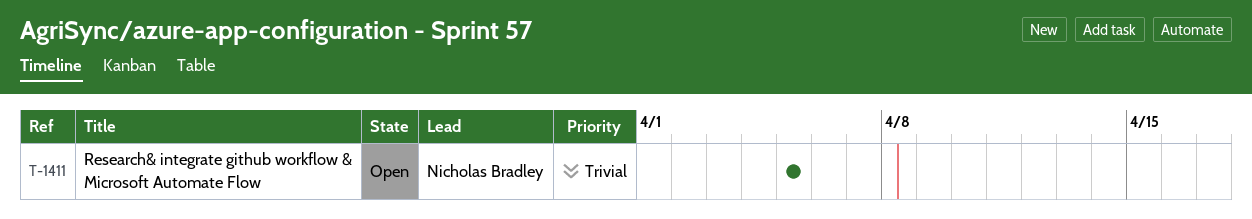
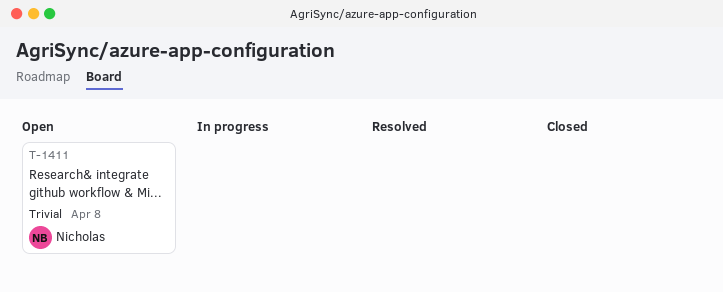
T-1411, due: Apr 5 -> Apr 8

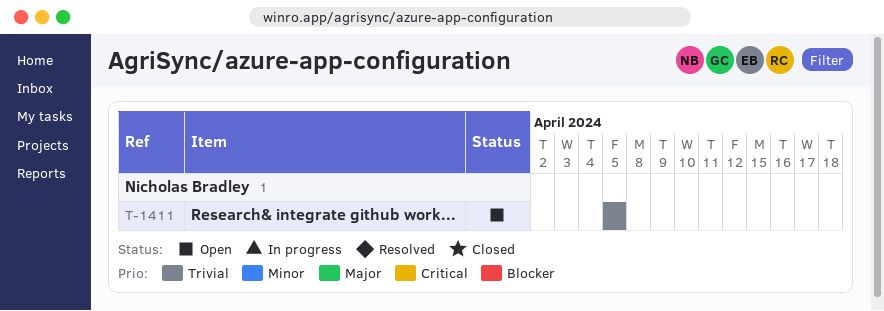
T-1411, due: Apr 8 -> Apr 5

